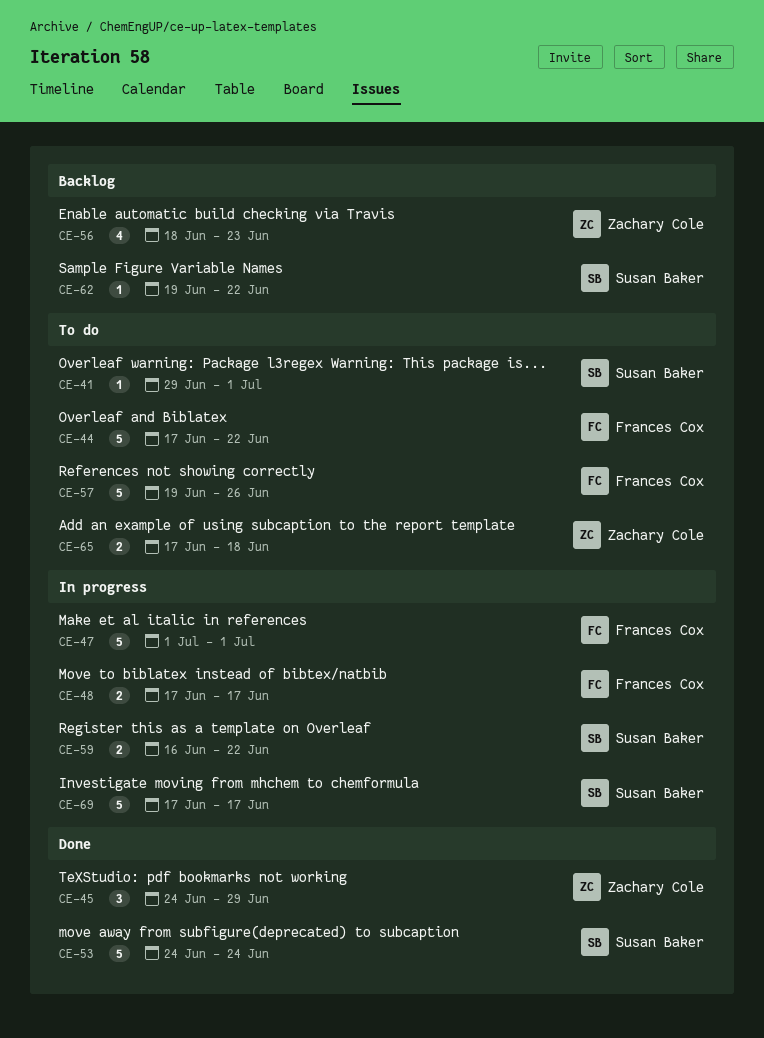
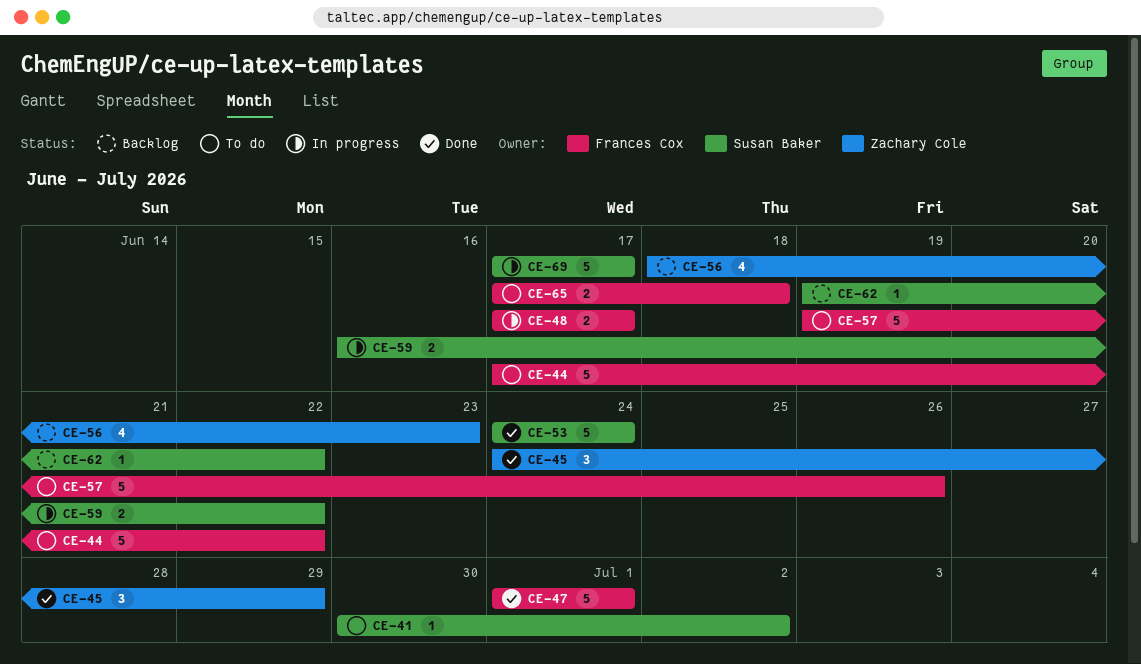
CE-41, start: Jun 29 -> Jun 30
CE-41, due: Jul 1 -> Jul 2
CE-47, status: In progress -> Done
CE-65, owner: Zachary Cole -> Frances Cox

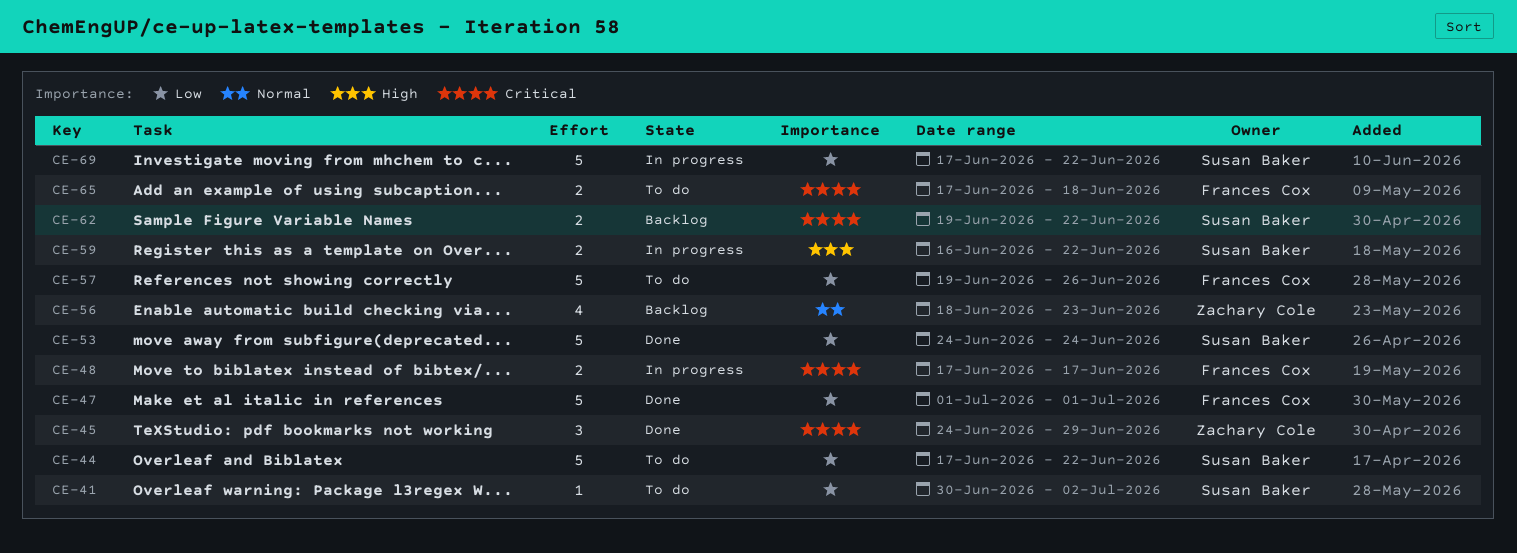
CE-44, owner: Frances Cox -> Susan Baker
CE-62, estimate: 1 -> 2
CE-69, due: Jun 17 -> Jun 22

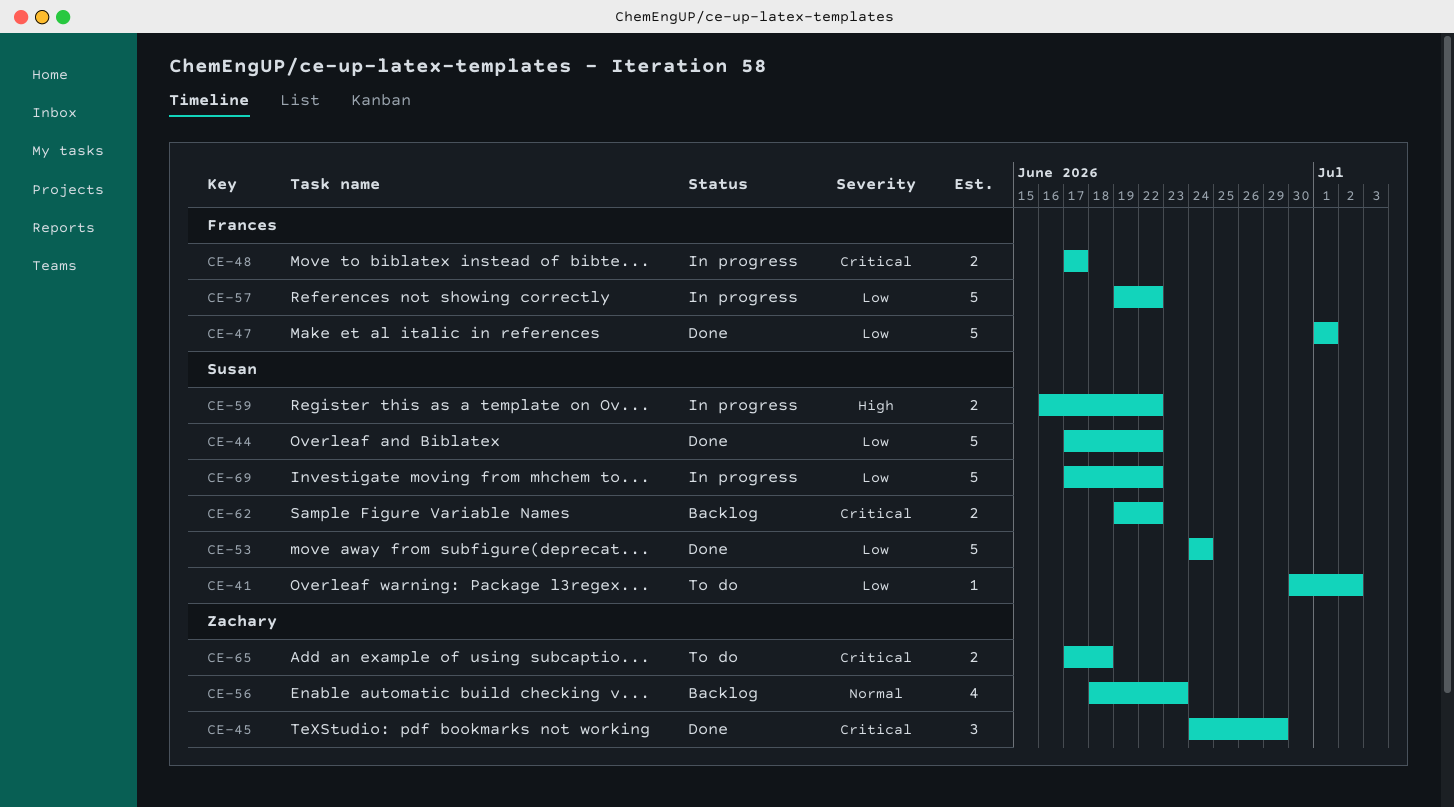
CE-44, status: To do -> Done
CE-57, status: To do -> In progress
CE-57, due: Jun 26 -> Jun 22
CE-65, owner: Frances Cox -> Zachary Cole

